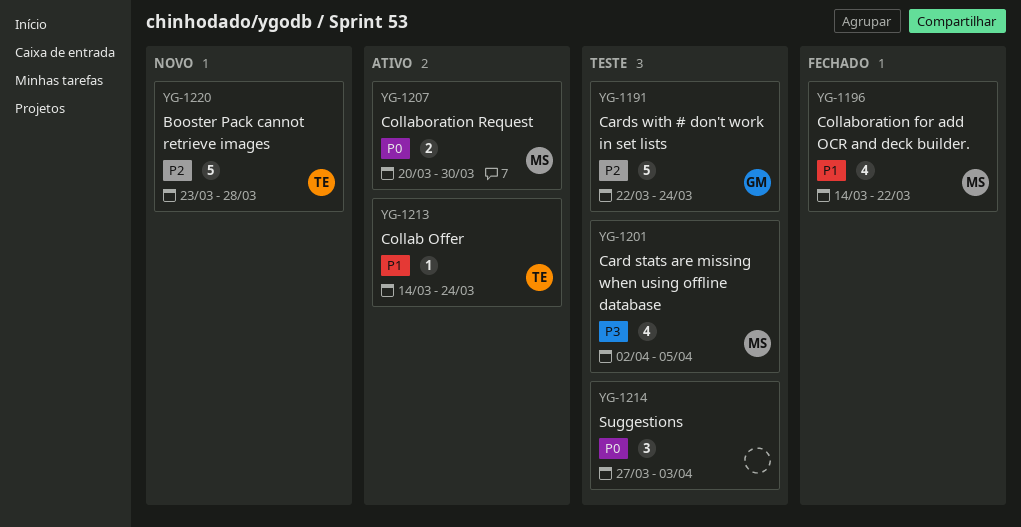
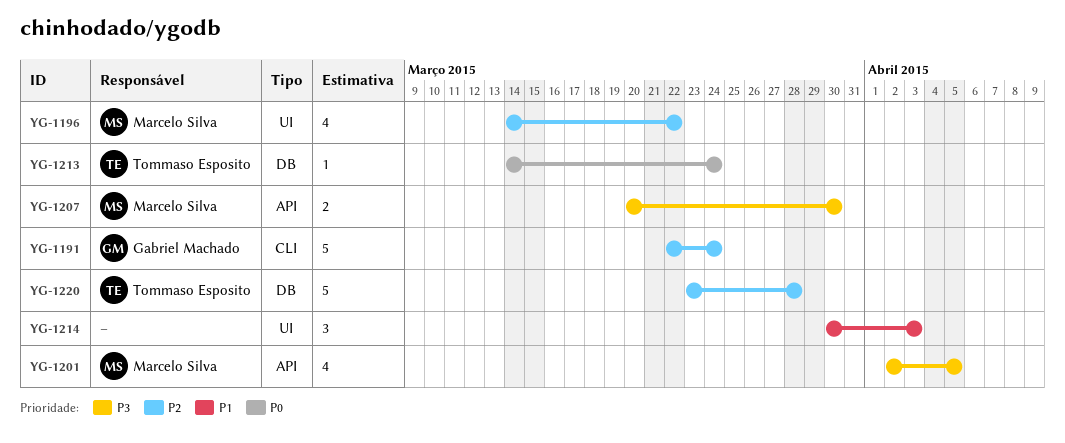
YG-1196, priority: P1 -> P2
YG-1207, priority: P0 -> P3
YG-1213, priority: P1 -> P0
YG-1214, priority: P0 -> P1
YG-1214, start: Mar 27 -> Mar 30

